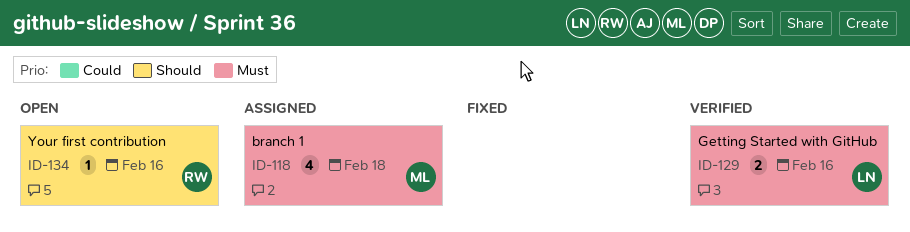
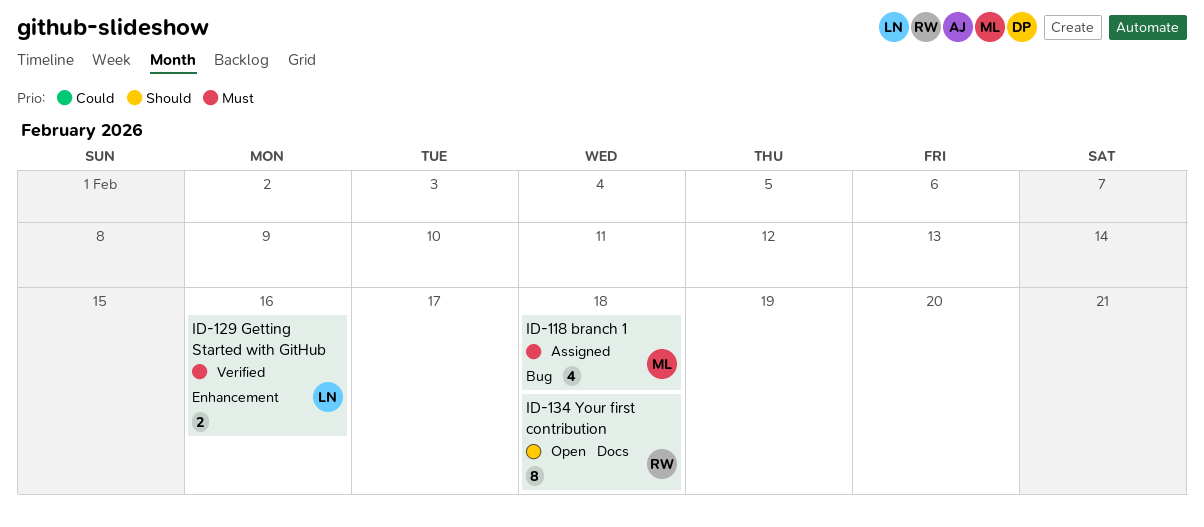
ID-134, estimate: 1 -> 8
ID-134, due: Feb 16 -> Feb 18

